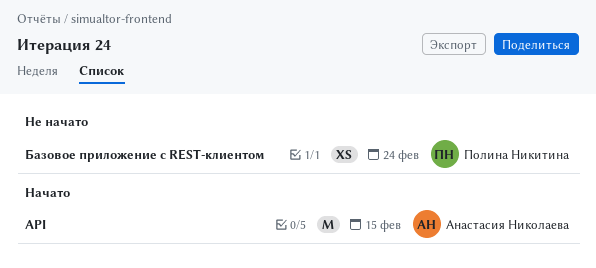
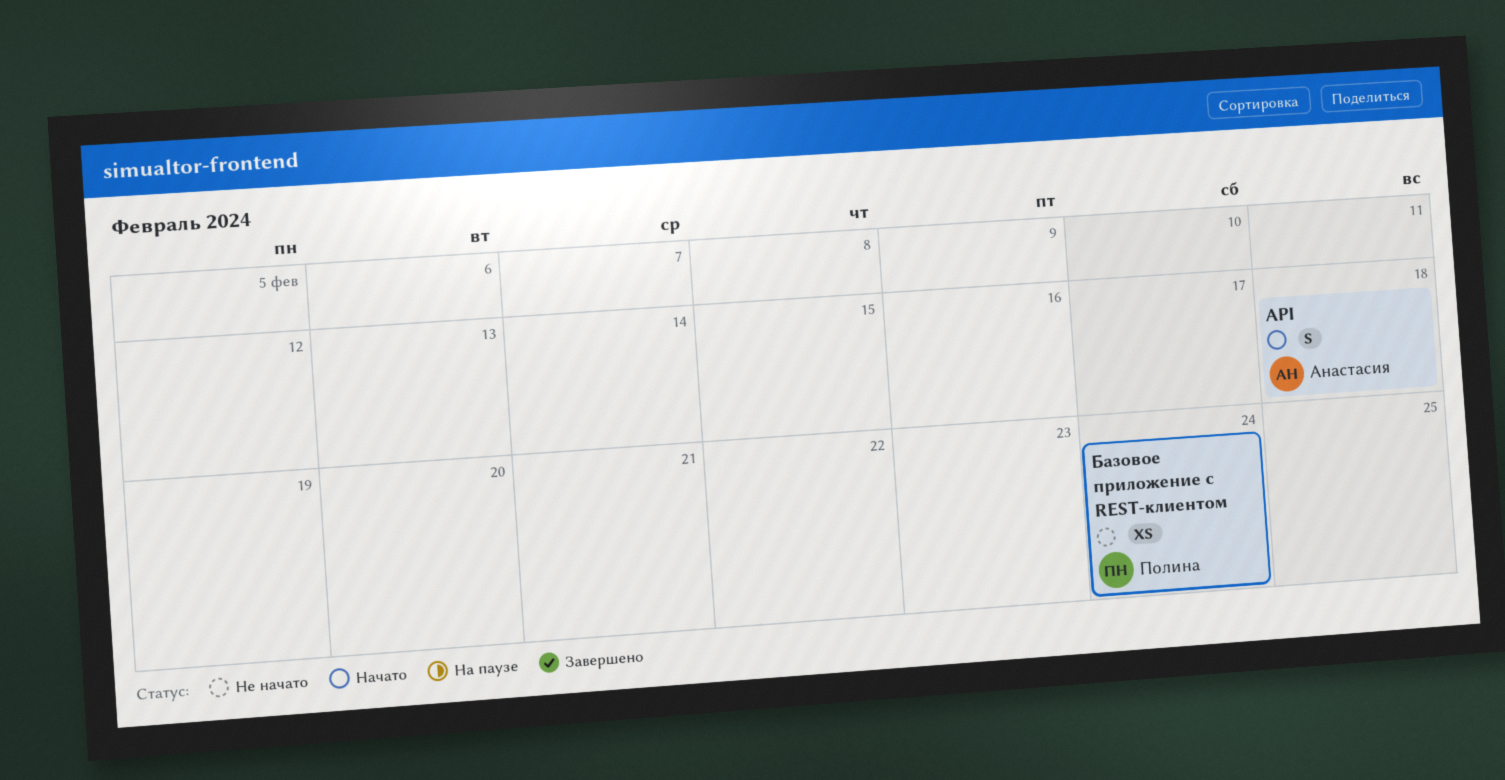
API, estimate: M -> S
API, due: Feb 15 -> Feb 18

